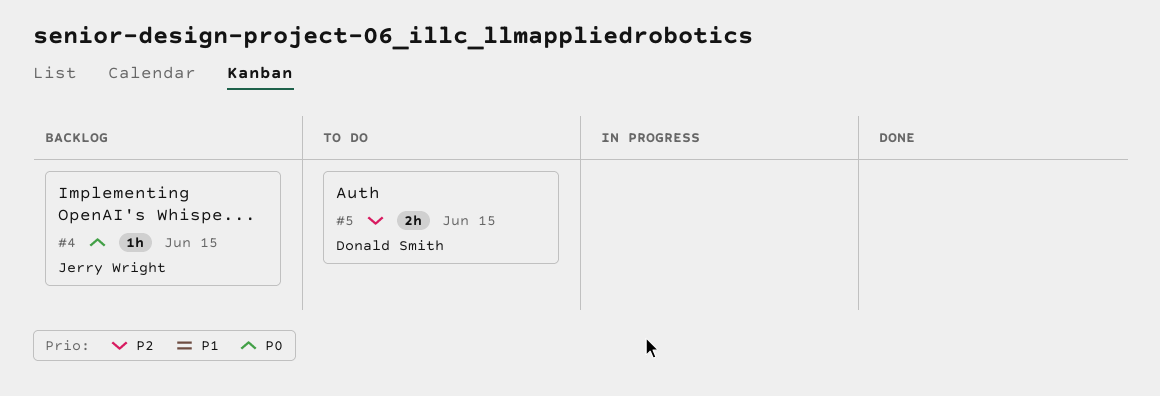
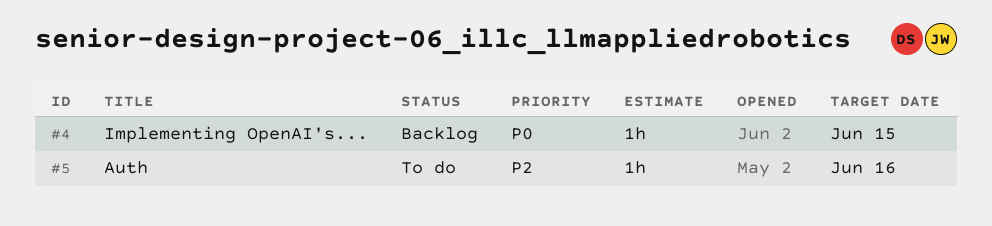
#5, estimate: 2h -> 1h
#5, due: Jun 15 -> Jun 16

